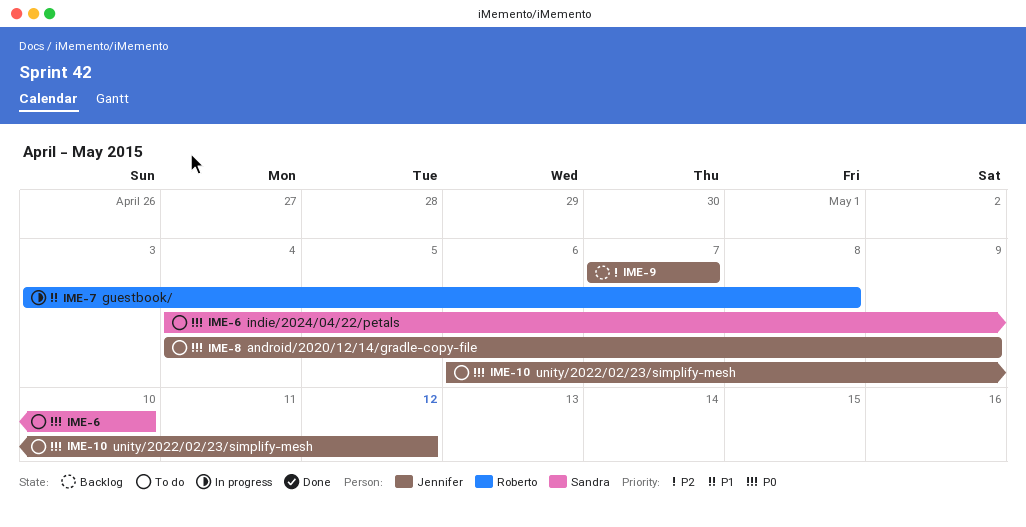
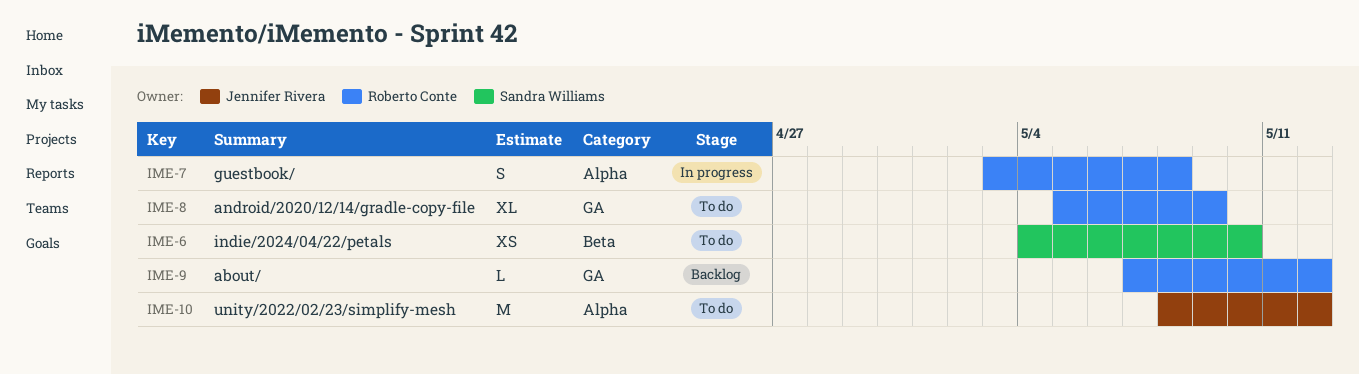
IME-8, owner: Jennifer Rivera -> Roberto Conte
IME-8, start: May 4 -> May 5
IME-9, owner: Jennifer Rivera -> Roberto Conte
IME-9, due: May 7 -> May 12
IME-10, start: May 6 -> May 8

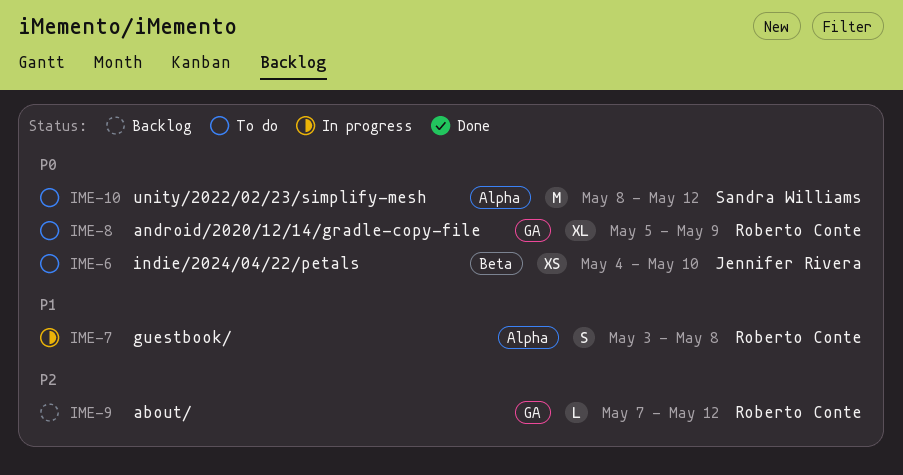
IME-6, owner: Sandra Williams -> Jennifer Rivera
IME-10, owner: Jennifer Rivera -> Sandra Williams

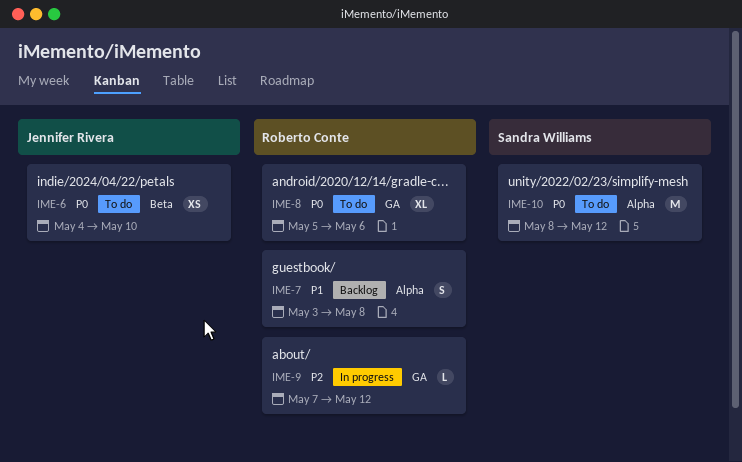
IME-7, status: In progress -> Backlog
IME-8, due: May 9 -> May 6
IME-9, status: Backlog -> In progress

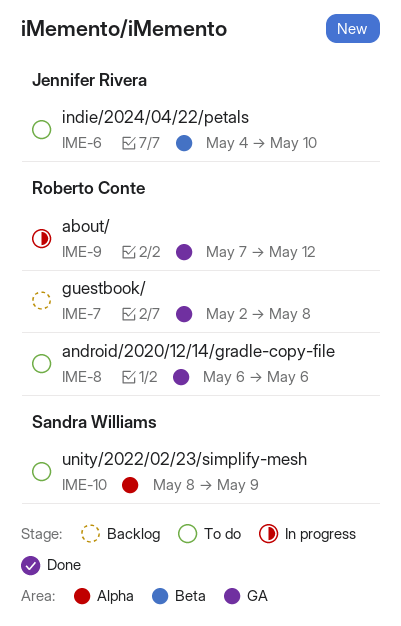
IME-7, label: Alpha -> GA
IME-7, start: May 3 -> May 2
IME-8, start: May 5 -> May 6
IME-10, due: May 12 -> May 9

